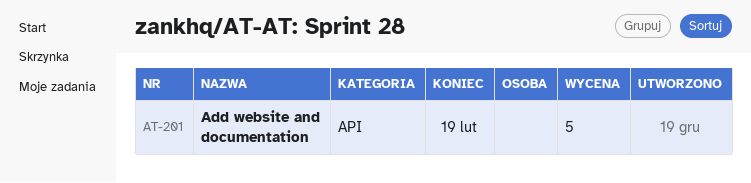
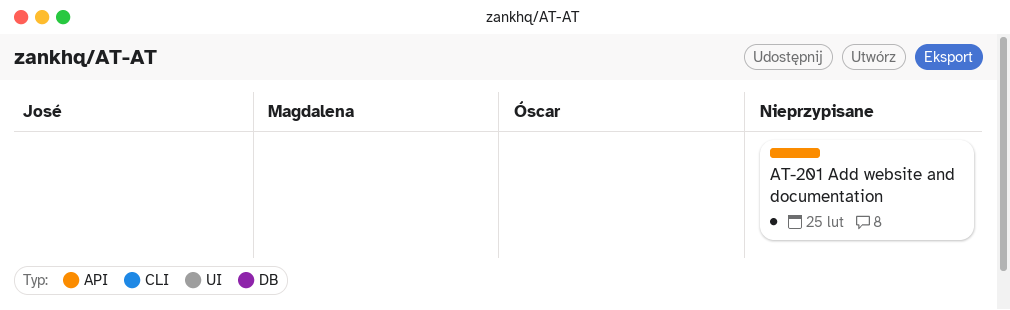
AT-201, estimate: 5 -> 1
AT-201, due: Feb 19 -> Feb 25

